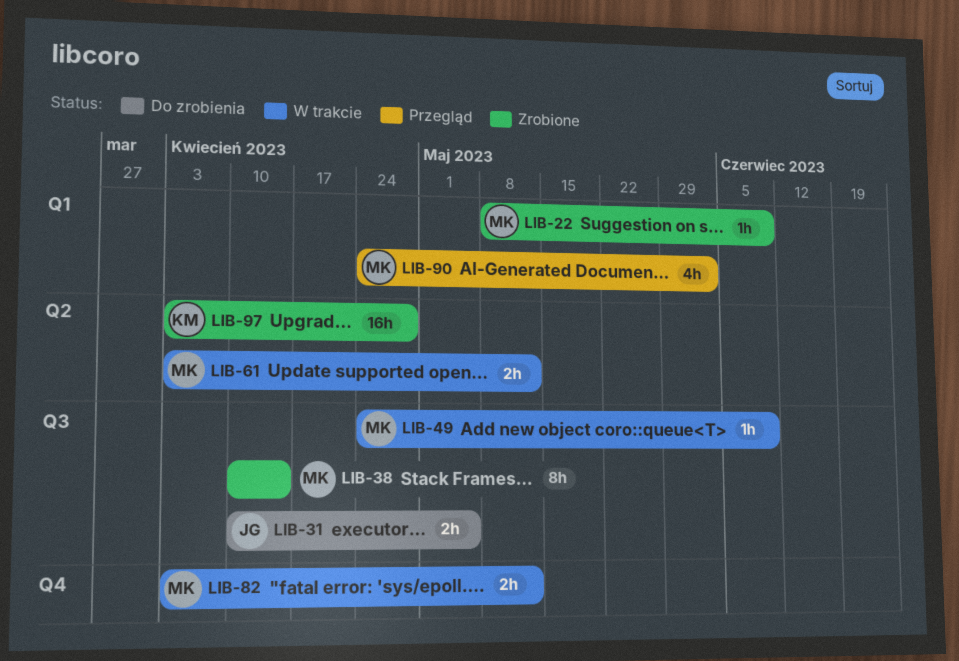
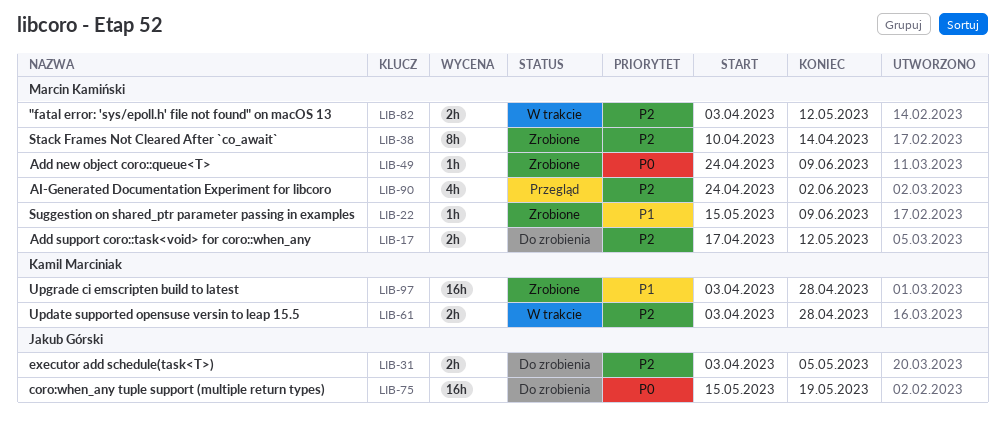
LIB-17: none -> present
LIB-22, start: May 8 -> May 15
LIB-31, start: Apr 10 -> Apr 3
LIB-49, status: W trakcie -> Zrobione
LIB-61, owner: Marcin Kamiński -> Kamil Marciniak
LIB-61, due: May 12 -> Apr 28
LIB-75: none -> present

